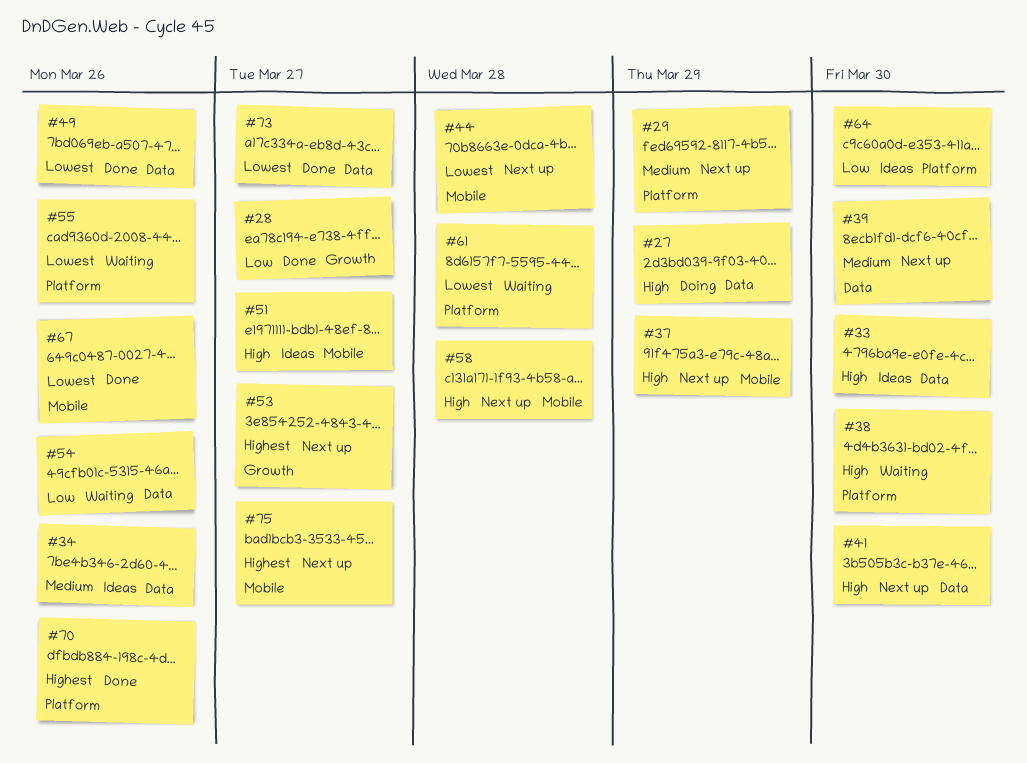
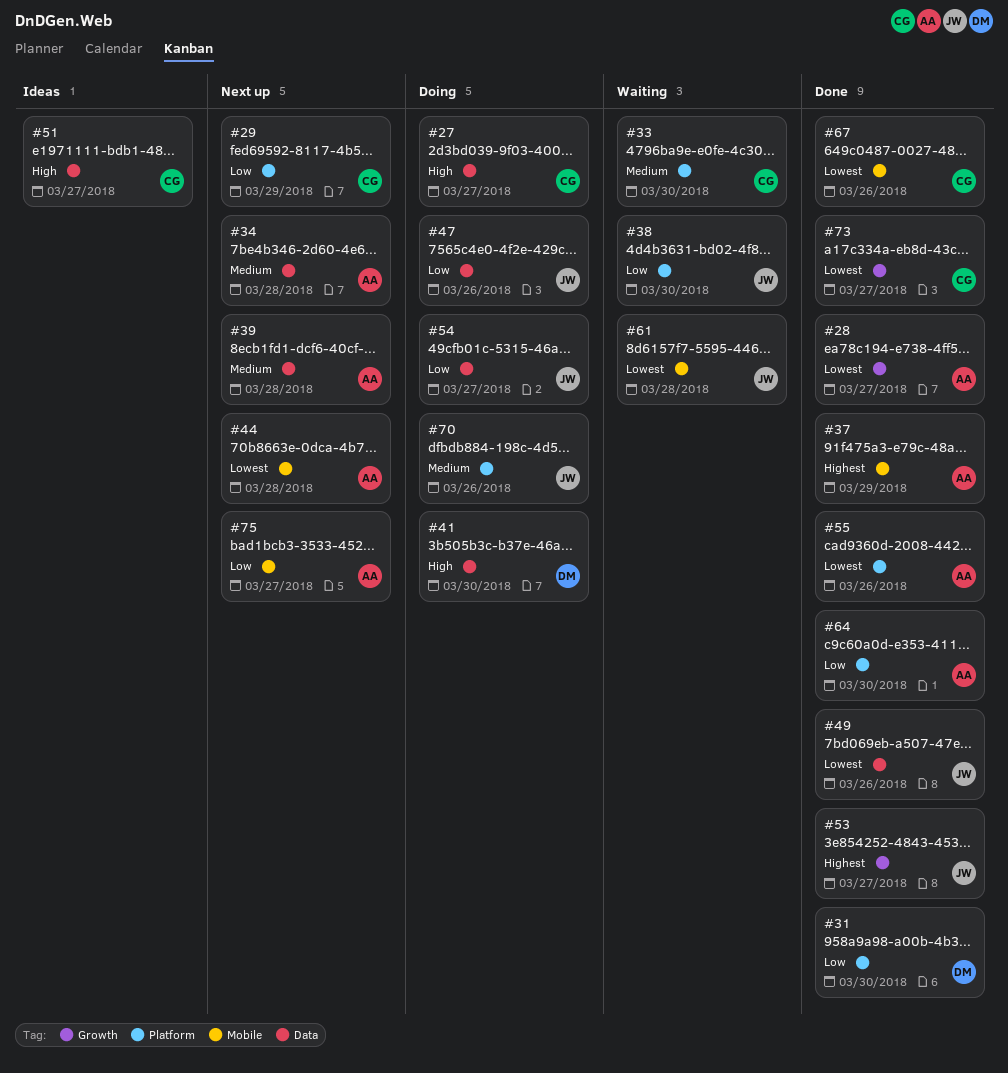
#27, due: Mar 29 -> Mar 27
#28, priority: Low -> Lowest
#29, priority: Medium -> Low
#31: none -> present
#33, status: Ideas -> Waiting
#33, priority: High -> Medium
#33, label: Data -> Platform
#34, status: Ideas -> Next up
#34, due: Mar 26 -> Mar 28
#37, status: Next up -> Done
#37, priority: High -> Highest
#38, priority: High -> Low
#39, due: Mar 30 -> Mar 28
#41, status: Next up -> Doing
#47: none -> present
#51, label: Mobile -> Data
#53, status: Next up -> Done
#54, status: Waiting -> Doing
#54, due: Mar 26 -> Mar 27
#55, status: Waiting -> Done
#58: present -> none
#61, label: Platform -> Mobile
#64, status: Ideas -> Done
#70, status: Done -> Doing
#70, priority: Highest -> Medium
#73, label: Data -> Growth
#75, priority: Highest -> Low

